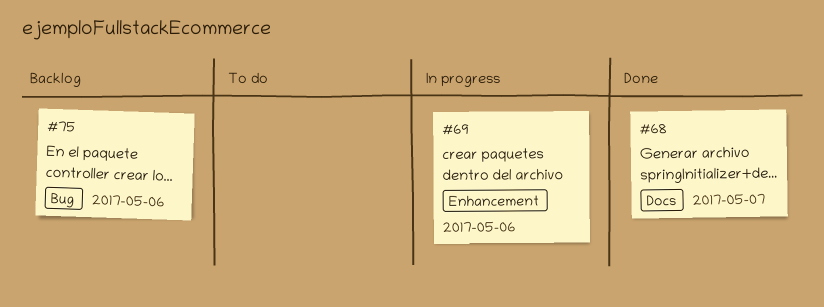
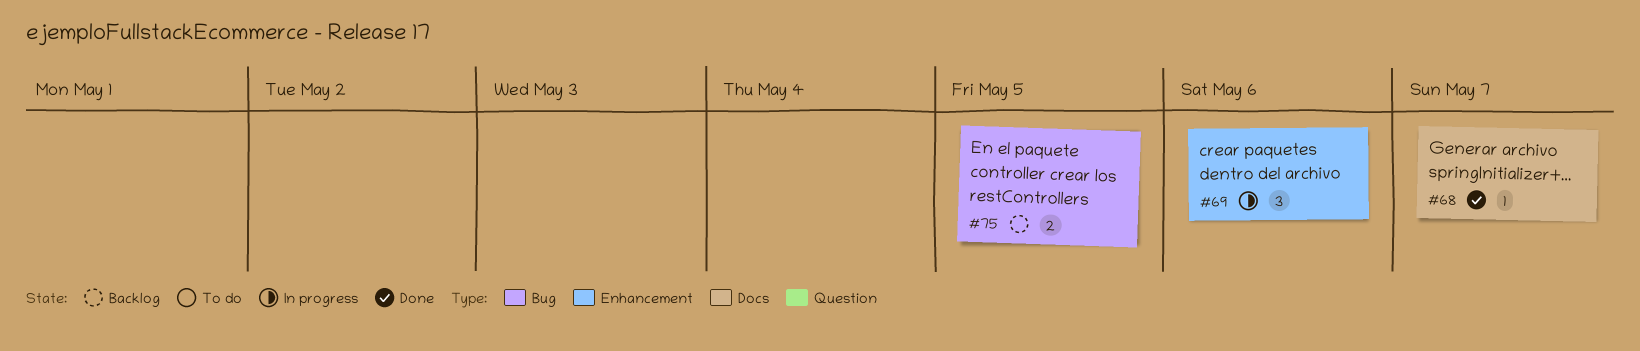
#75, due: May 6 -> May 5

